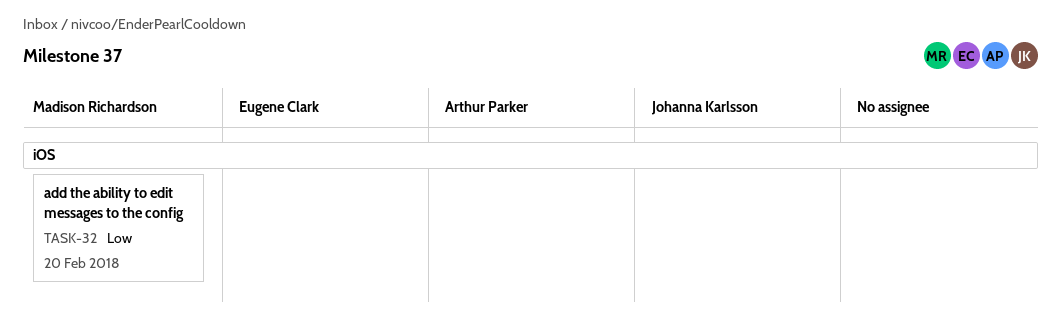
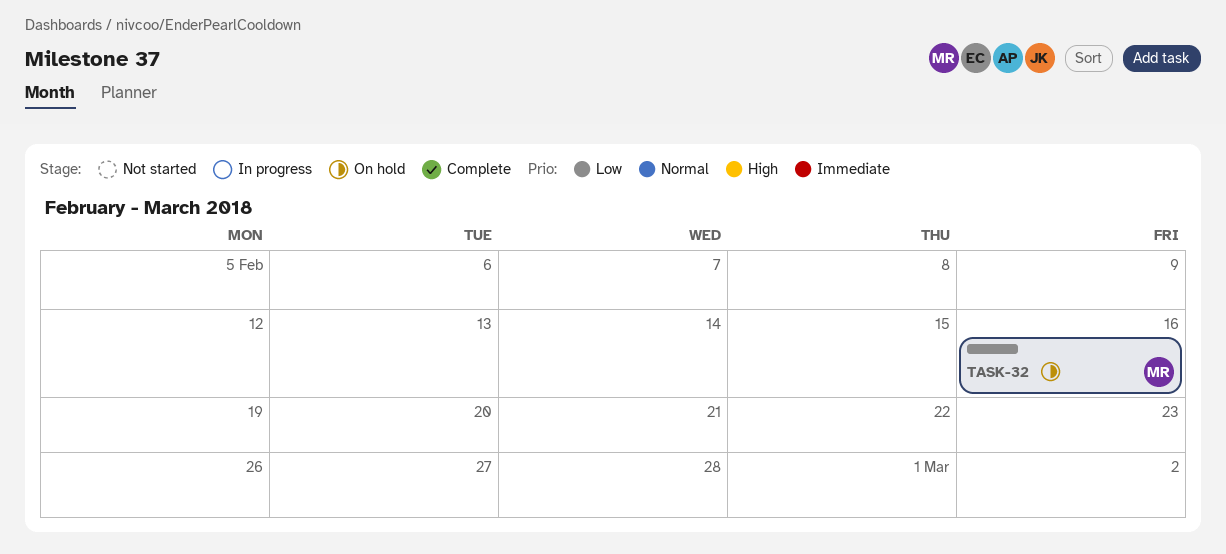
TASK-32, due: Feb 20 -> Feb 16

